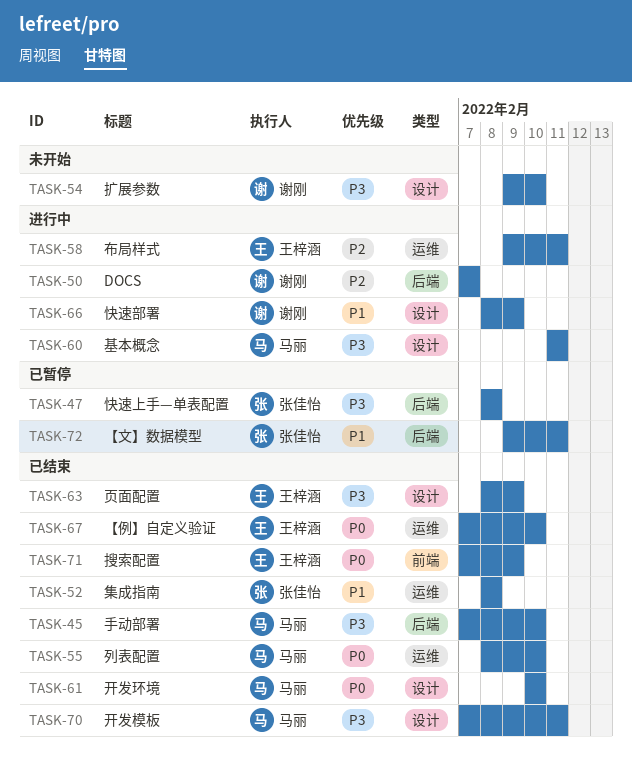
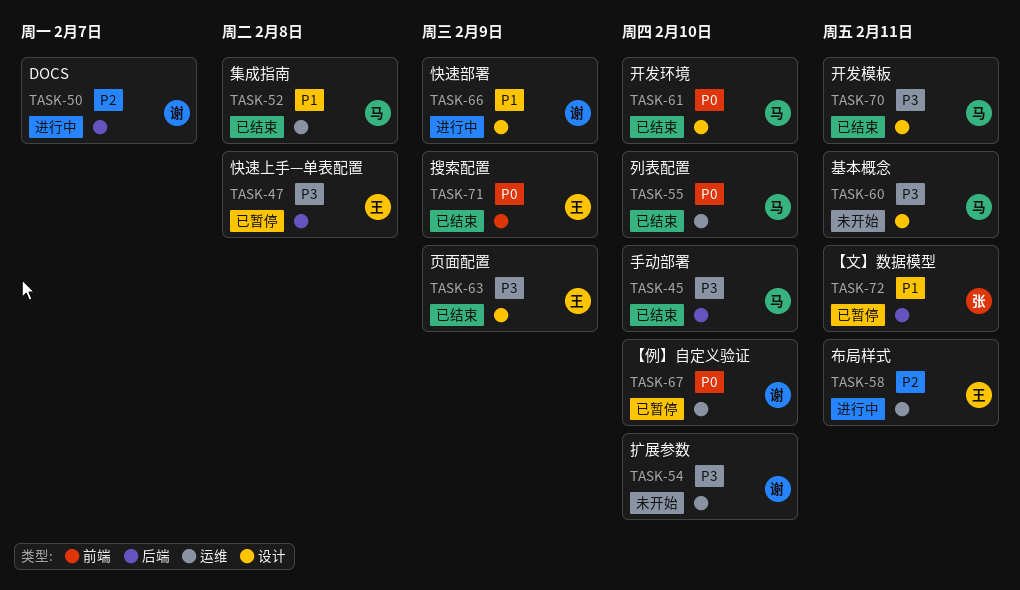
TASK-47, owner: 张佳怡 -> 王梓涵
TASK-52, owner: 张佳怡 -> 马丽
TASK-54, label: 设计 -> 运维
TASK-60, status: 进行中 -> 未开始
TASK-67, status: 已结束 -> 已暂停
TASK-67, owner: 王梓涵 -> 谢刚

